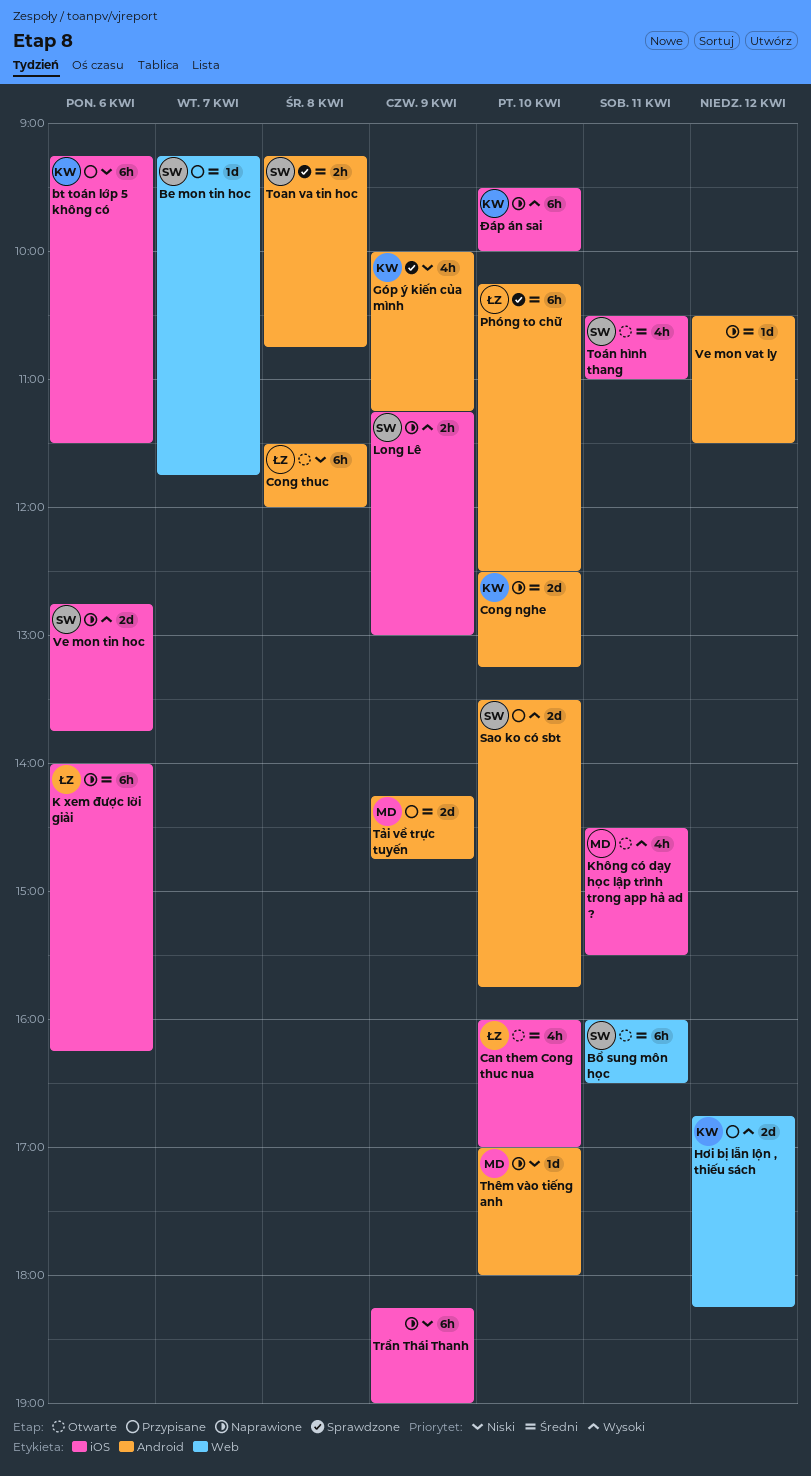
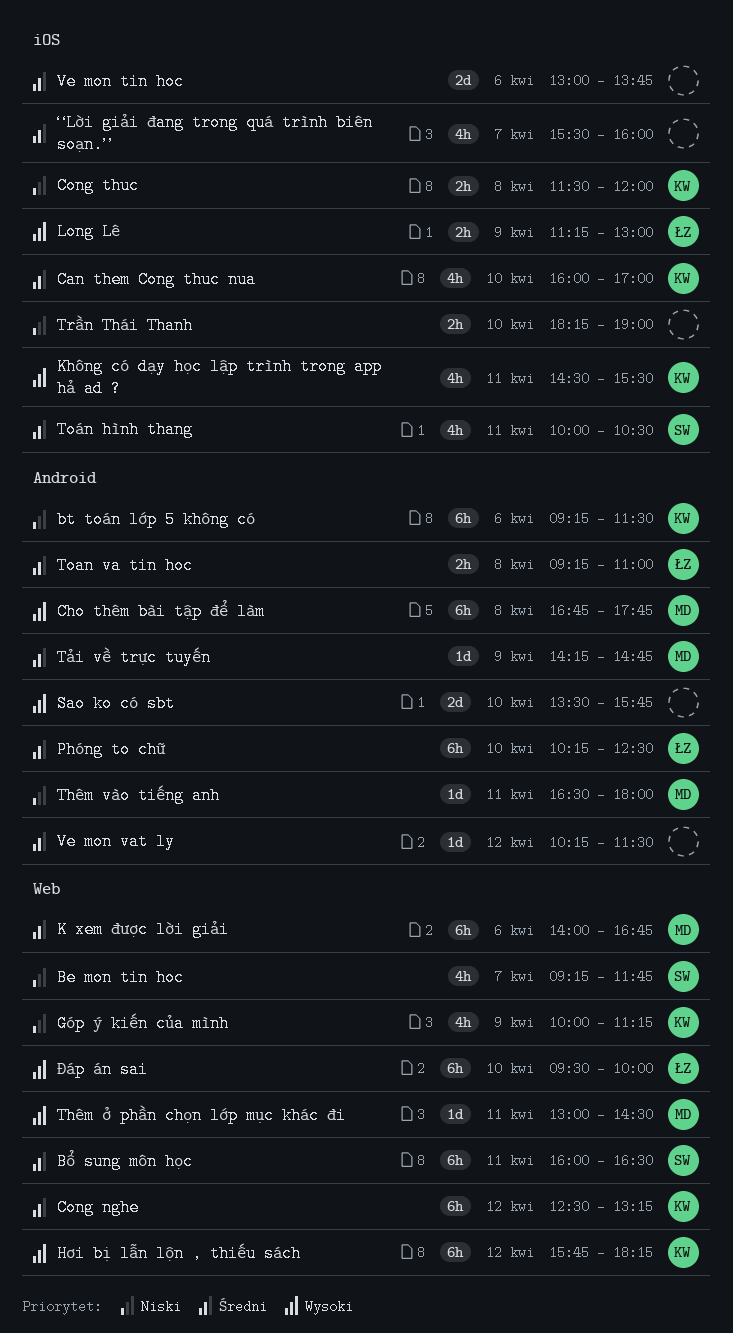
Be mon tin hoc, priority: Średni -> Niski
Be mon tin hoc, estimate: 1d -> 4h
bt toán lớp 5 không có, label: iOS -> Android
Can them Cong thuc nua, owner: ŁZ -> KW
Cho thêm bài tập để làm: none -> present
Cong nghe, label: Android -> Web
Cong nghe, estimate: 2d -> 6h
Cong nghe, day: Apr 10 -> Apr 12
Cong thuc, owner: ŁZ -> KW
Cong thuc, label: Android -> iOS
Cong thuc, estimate: 6h -> 2h
Góp ý kiến của mình, label: Android -> Web
Hơi bị lẫn lộn , thiếu sách, estimate: 2d -> 6h
Hơi bị lẫn lộn , thiếu sách, begins: 16:45 -> 15:45
K xem được lời giải, owner: ŁZ -> MD
K xem được lời giải, label: iOS -> Web
K xem được lời giải, ends: 16:15 -> 16:45
Không có dạy học lập trình trong app hả ad ?, owner: MD -> KW
Long Lê, owner: SW -> ŁZ
Sao ko có sbt, owner: SW -> none
Thêm vào tiếng anh, day: Apr 10 -> Apr 11
Thêm vào tiếng anh, begins: 17:00 -> 16:30
Thêm ở phần chọn lớp mục khác đi: none -> present
Toan va tin hoc, owner: SW -> ŁZ
Toan va tin hoc, ends: 10:45 -> 11:00
Toán hình thang, begins: 10:30 -> 10:00
Toán hình thang, ends: 11:00 -> 10:30
Trần Thái Thanh, estimate: 6h -> 2h
Trần Thái Thanh, day: Apr 9 -> Apr 10
Tải về trực tuyến, estimate: 2d -> 1d
Ve mon tin hoc, owner: SW -> none
Ve mon tin hoc, priority: Wysoki -> Średni
Ve mon tin hoc, begins: 12:45 -> 13:00
Ve mon vat ly, begins: 10:30 -> 10:15
Đáp án sai, owner: KW -> ŁZ
Đáp án sai, label: iOS -> Web
“Lời giải đang trong quá trình biên soạn.”: none -> present

